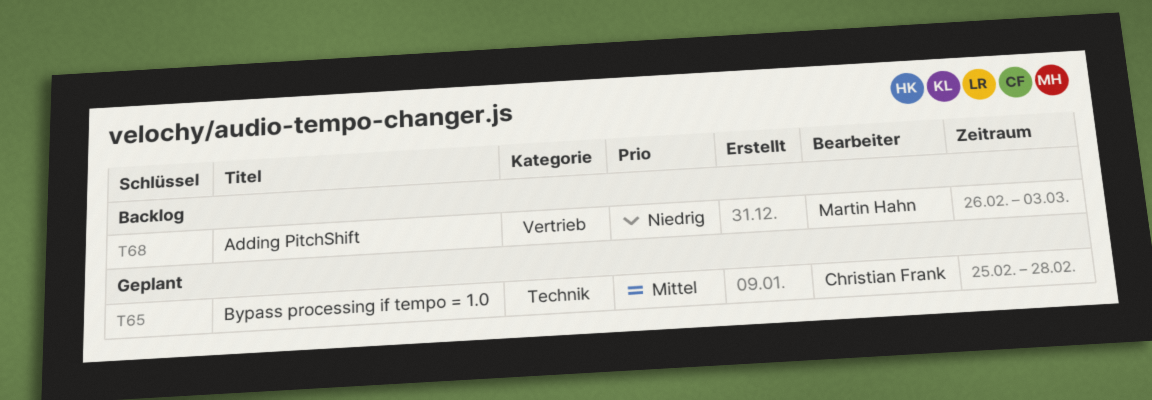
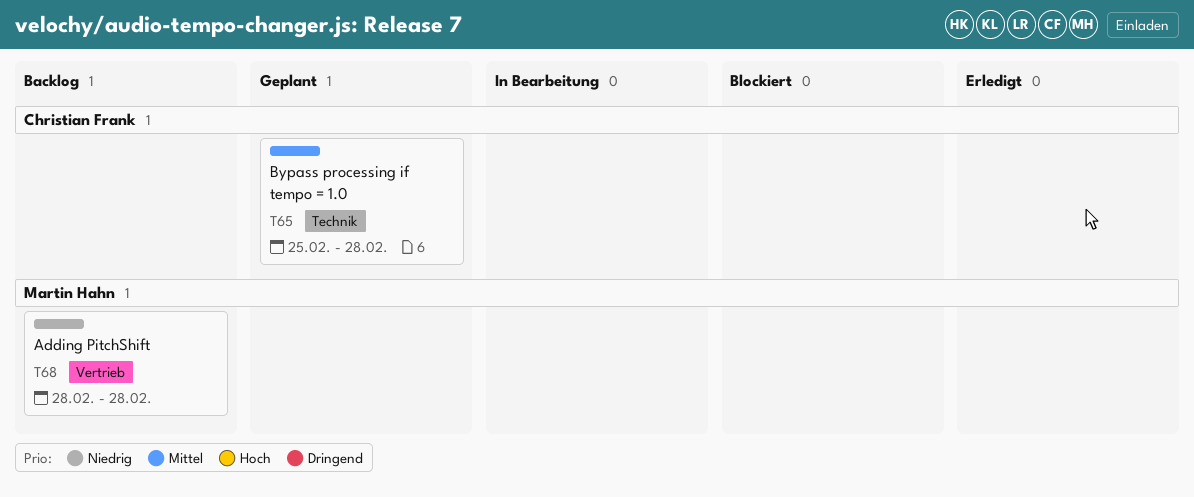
T68, start: Feb 26 -> Feb 28
T68, due: Mar 3 -> Feb 28

